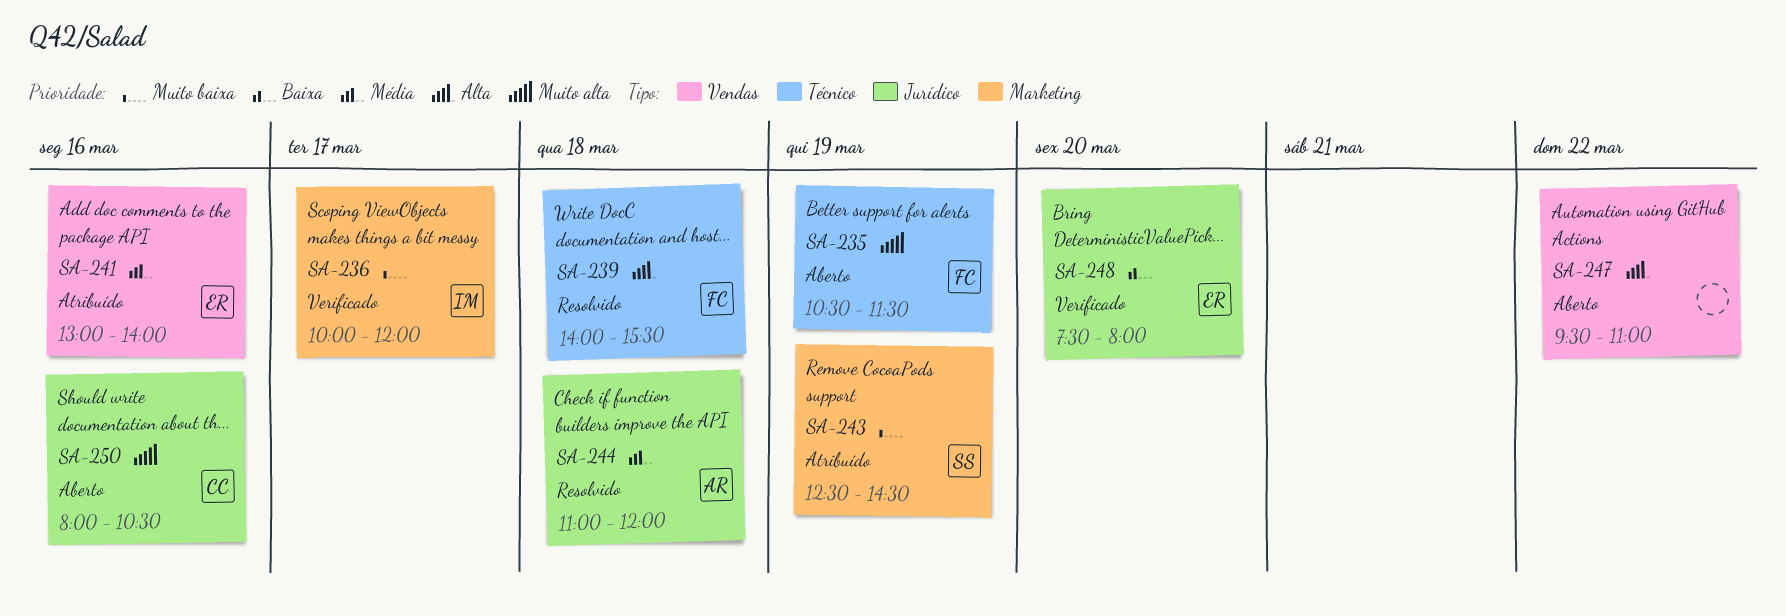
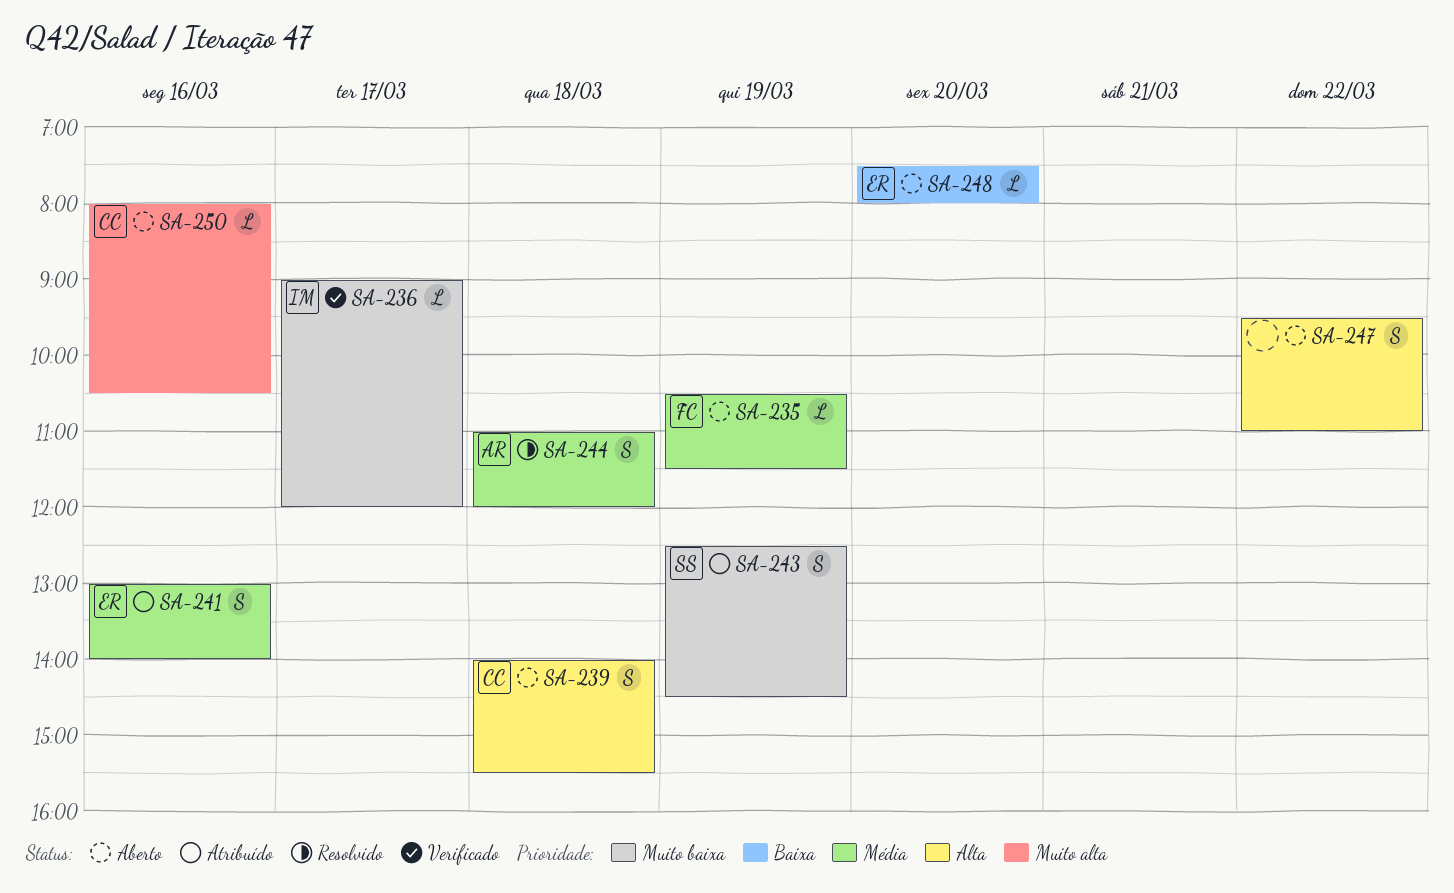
SA-235, priority: Muito alta -> Média
SA-236, begins: 10:00 -> 09:00
SA-239, status: Resolvido -> Aberto
SA-239, owner: FC -> CC
SA-248, status: Verificado -> Aberto

